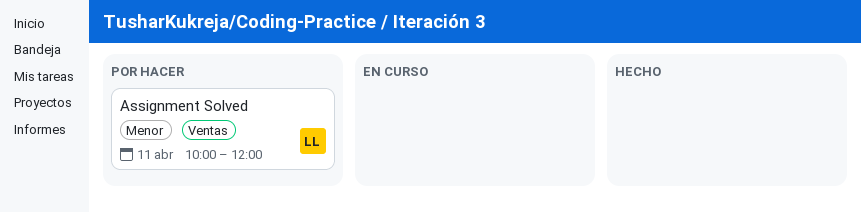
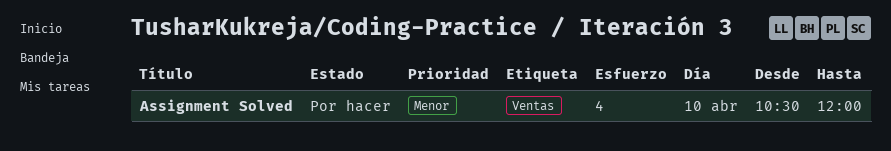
Assignment Solved, day: Apr 11 -> Apr 10
Assignment Solved, begins: 10:00 -> 10:30

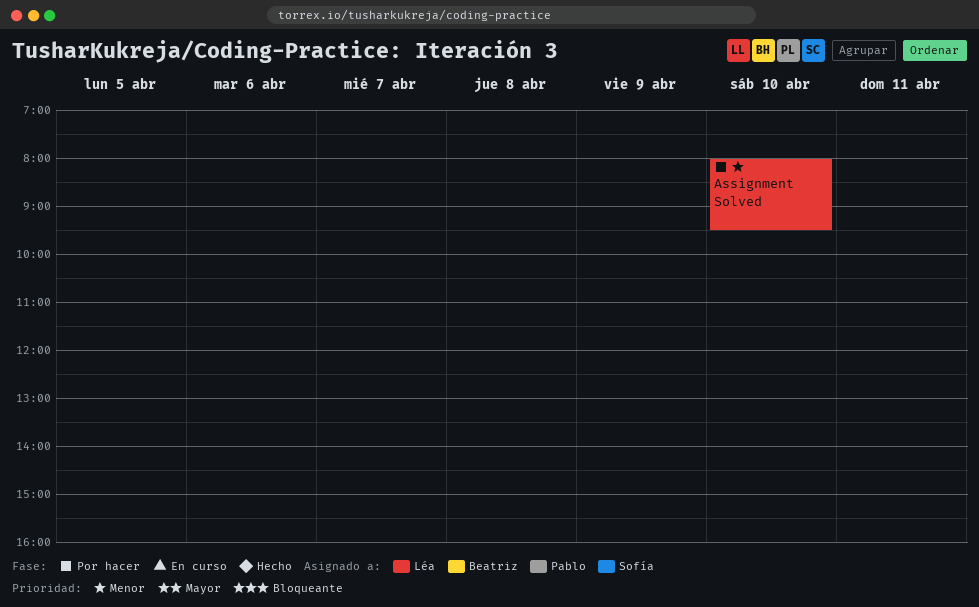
Assignment Solved, begins: 10:30 -> 08:00
Assignment Solved, ends: 12:00 -> 09:30

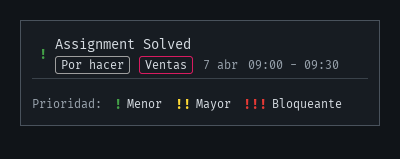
Assignment Solved, day: Apr 10 -> Apr 7
Assignment Solved, begins: 08:00 -> 09:00

